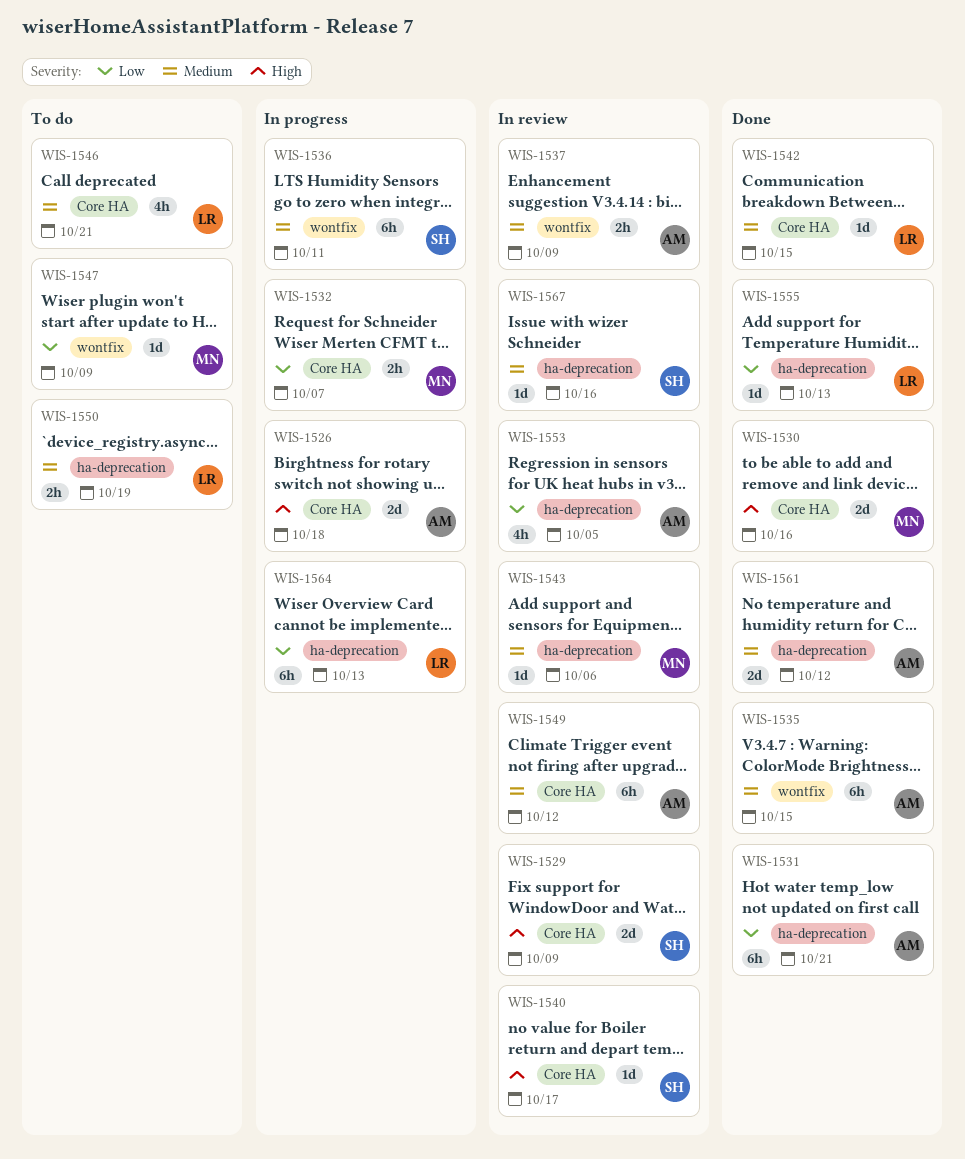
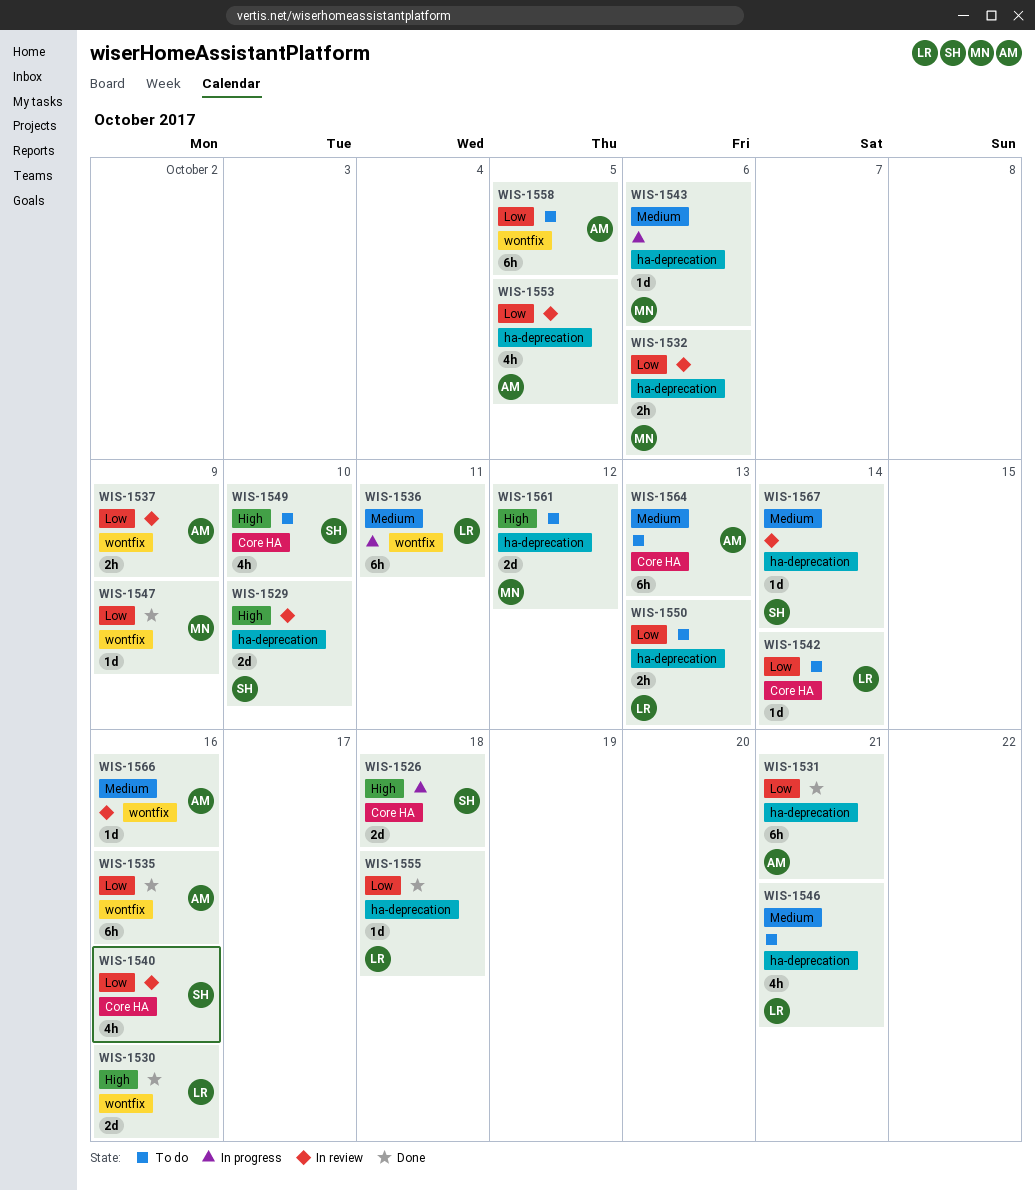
WIS-1526, owner: AM -> SH
WIS-1529, label: Core HA -> ha-deprecation
WIS-1529, due: Oct 9 -> Oct 10
WIS-1530, owner: MN -> LR
WIS-1530, label: Core HA -> wontfix
WIS-1532, status: In progress -> In review
WIS-1532, label: Core HA -> ha-deprecation
WIS-1532, due: Oct 7 -> Oct 6
WIS-1535, priority: Medium -> Low
WIS-1535, due: Oct 15 -> Oct 16
WIS-1536, owner: SH -> LR
WIS-1537, priority: Medium -> Low
WIS-1540, priority: High -> Low
WIS-1540, estimate: 1d -> 4h
WIS-1540, due: Oct 17 -> Oct 16
WIS-1542, status: Done -> To do
WIS-1542, priority: Medium -> Low
WIS-1542, due: Oct 15 -> Oct 14
WIS-1543, status: In review -> In progress
WIS-1546, label: Core HA -> ha-deprecation
WIS-1547, status: To do -> Done
WIS-1549, status: In review -> To do
WIS-1549, owner: AM -> SH
WIS-1549, priority: Medium -> High
WIS-1549, estimate: 6h -> 4h
WIS-1549, due: Oct 12 -> Oct 10
WIS-1550, priority: Medium -> Low
WIS-1550, due: Oct 19 -> Oct 13
WIS-1555, due: Oct 13 -> Oct 18
WIS-1558: none -> present
WIS-1561, status: Done -> To do
WIS-1561, owner: AM -> MN
WIS-1561, priority: Medium -> High
WIS-1564, status: In progress -> To do
WIS-1564, owner: LR -> AM
WIS-1564, priority: Low -> Medium
WIS-1564, label: ha-deprecation -> Core HA
WIS-1566: none -> present
WIS-1567, due: Oct 16 -> Oct 14

